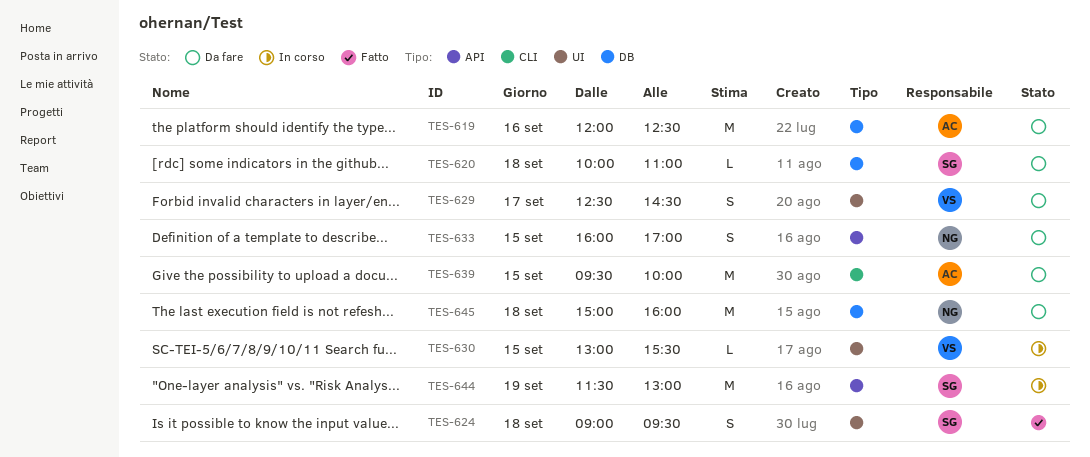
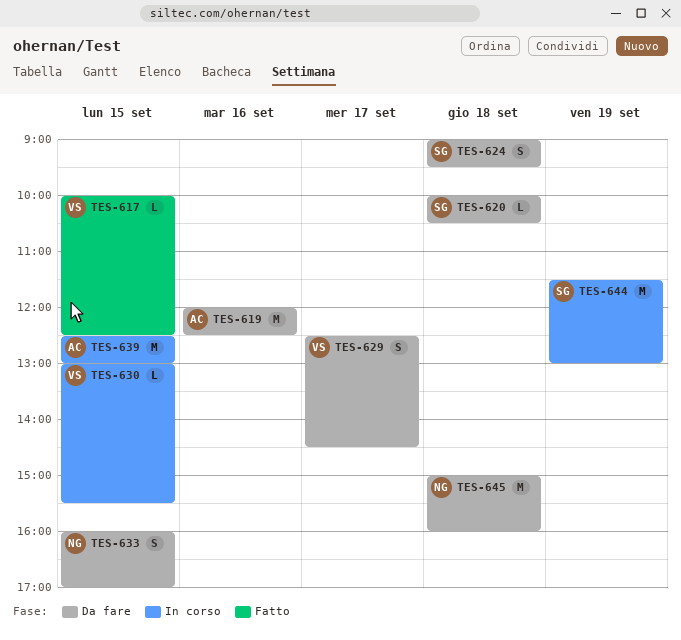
TES-617: none -> present
TES-620, ends: 11:00 -> 10:30
TES-624, status: Fatto -> Da fare
TES-639, status: Da fare -> In corso
TES-639, begins: 09:30 -> 12:30
TES-639, ends: 10:00 -> 13:00

